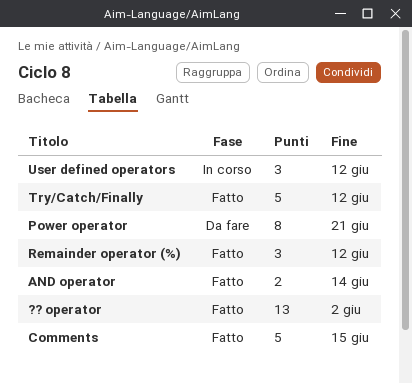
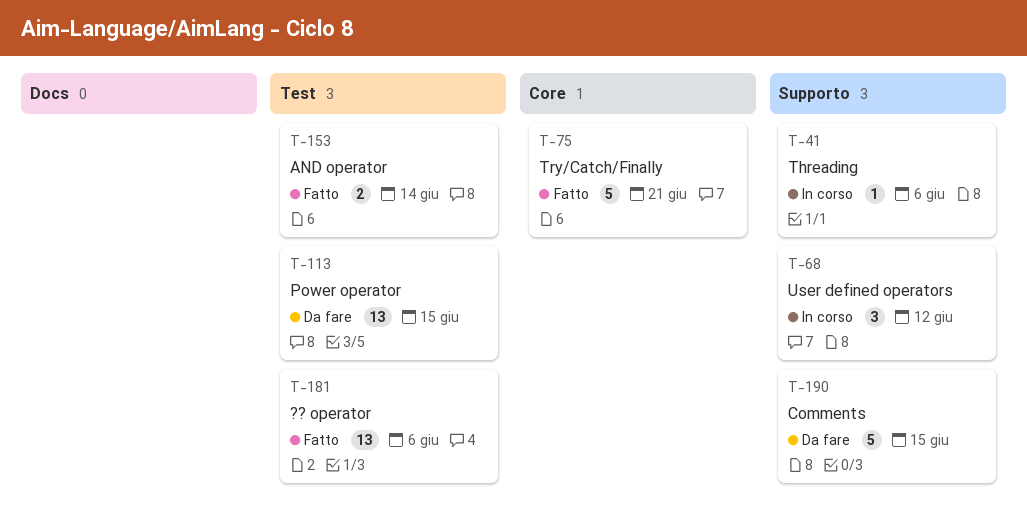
?? operator, due: Jun 2 -> Jun 6
Comments, status: Fatto -> Da fare
Power operator, estimate: 8 -> 13
Power operator, due: Jun 21 -> Jun 15
Remainder operator (%): present -> none
Threading: none -> present
Try/Catch/Finally, due: Jun 12 -> Jun 21

